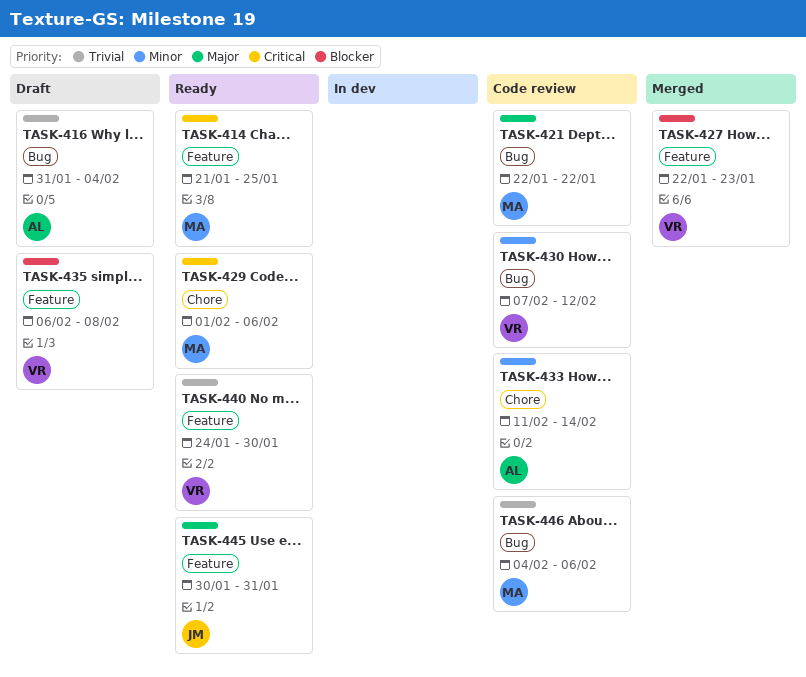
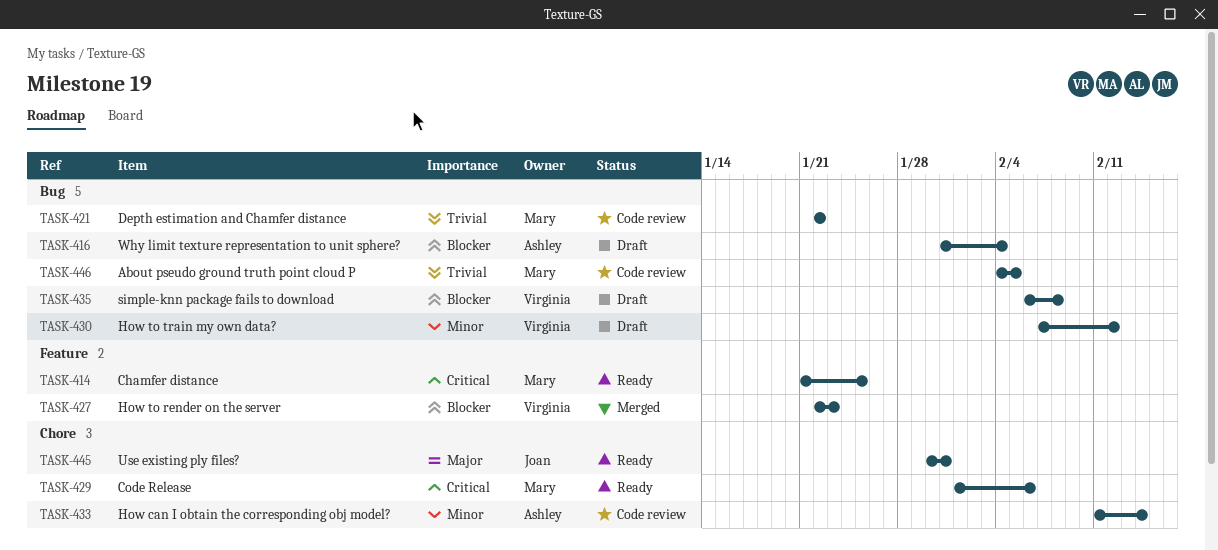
TASK-416, priority: Trivial -> Blocker
TASK-421, priority: Major -> Trivial
TASK-430, status: Code review -> Draft
TASK-435, label: Feature -> Bug
TASK-440: present -> none
TASK-445, label: Feature -> Chore
TASK-446, due: Feb 6 -> Feb 5

